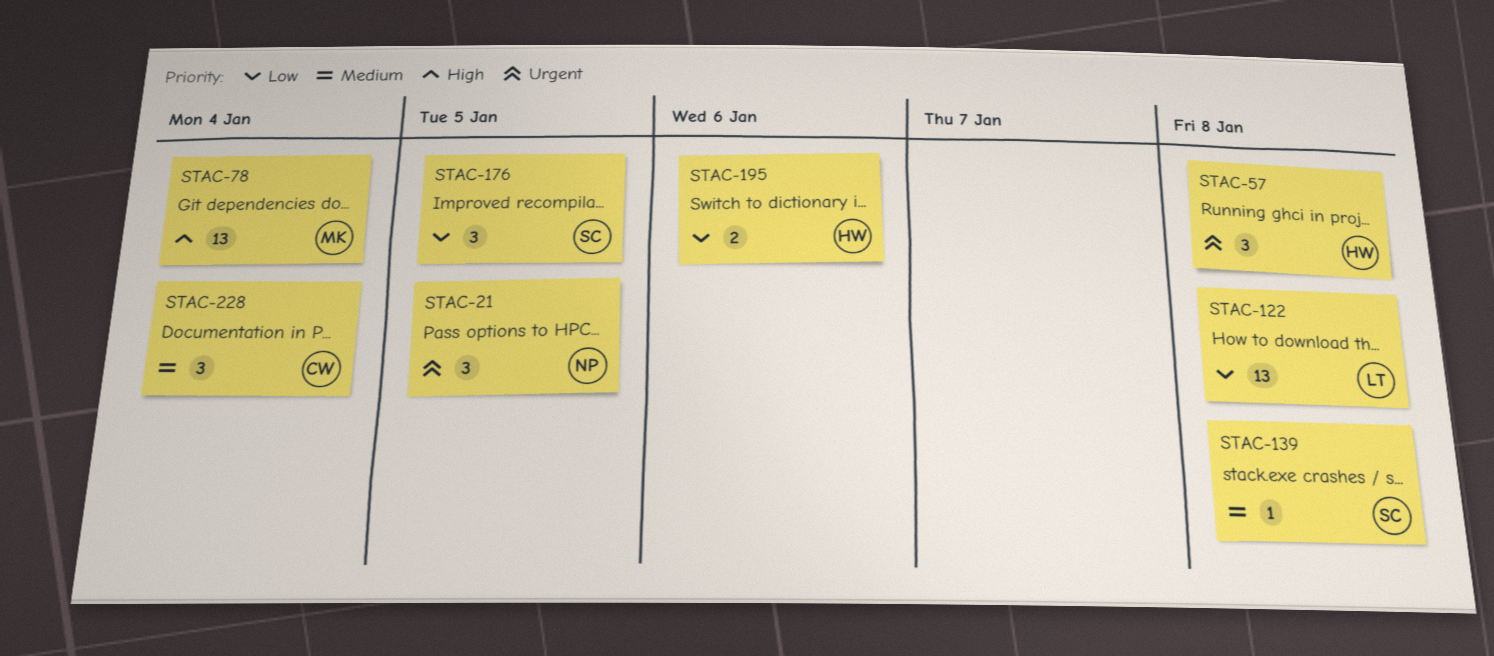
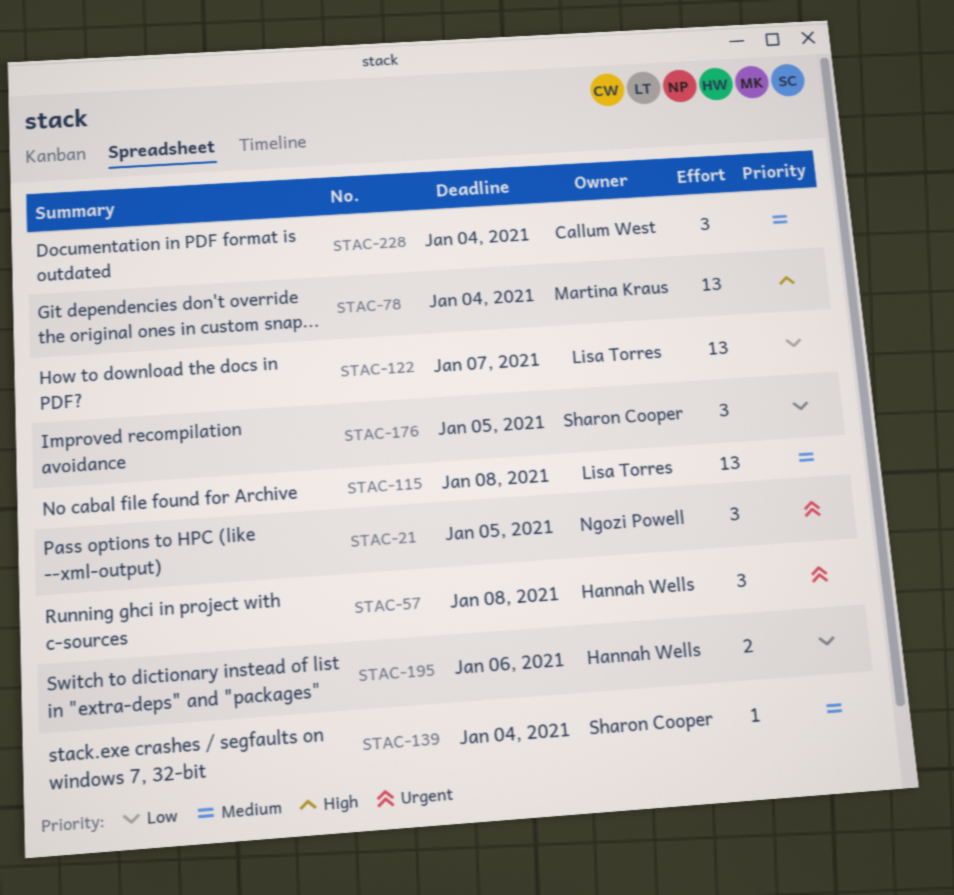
STAC-115: none -> present
STAC-122, due: Jan 8 -> Jan 7
STAC-139, due: Jan 8 -> Jan 4

